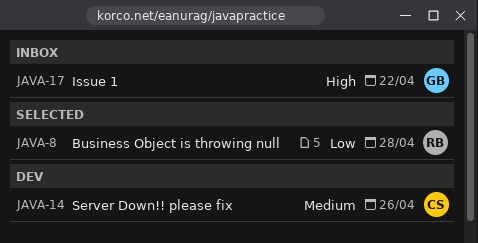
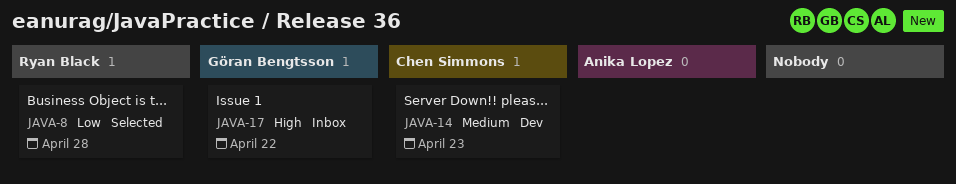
JAVA-14, due: Apr 26 -> Apr 23

